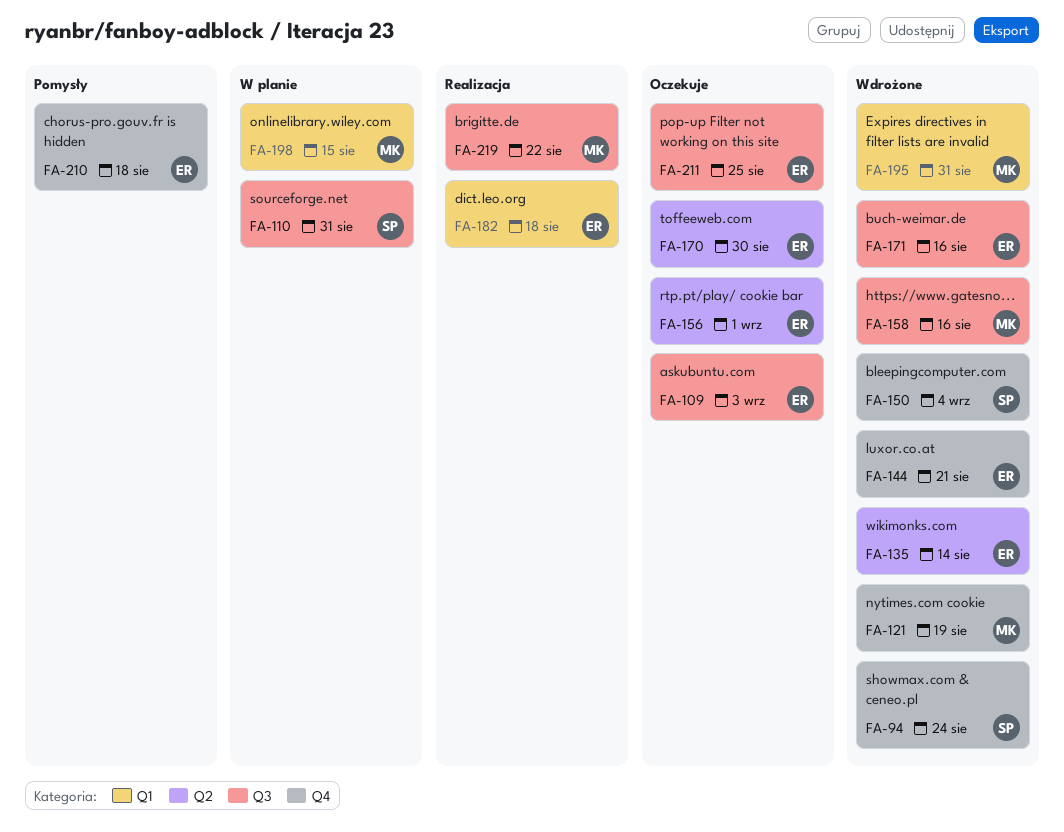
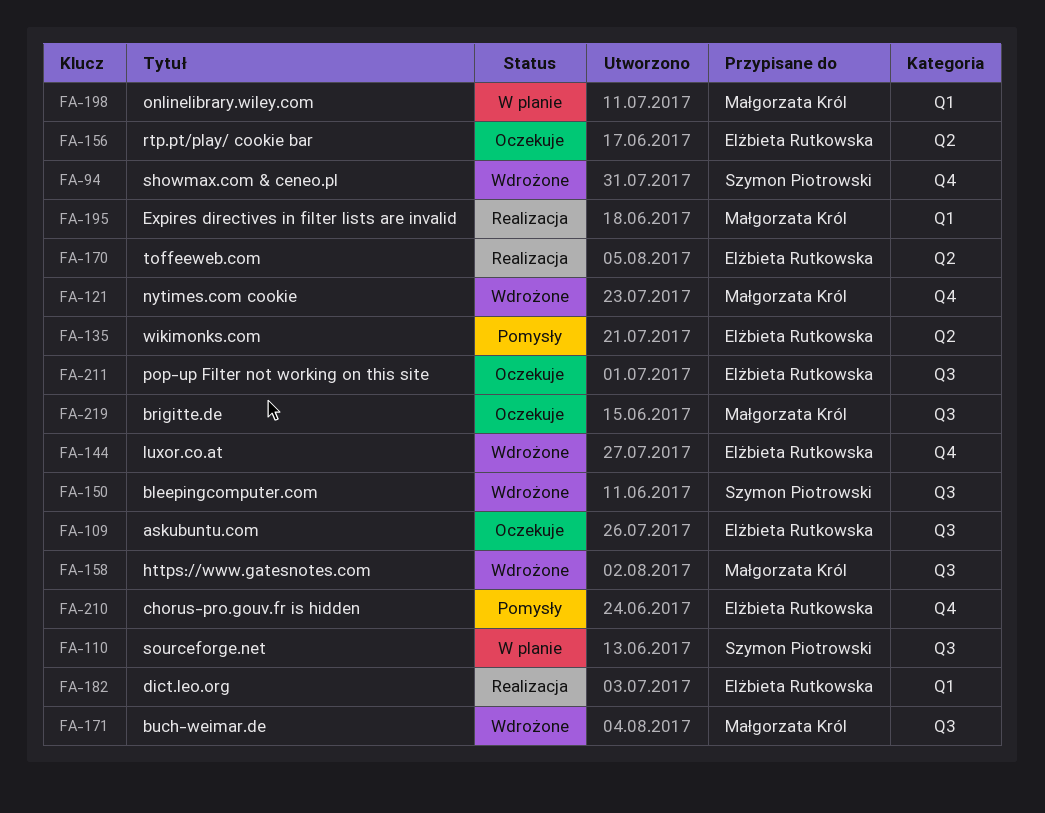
FA-135, status: Wdrożone -> Pomysły
FA-150, label: Q4 -> Q3
FA-170, status: Oczekuje -> Realizacja
FA-171, owner: Elżbieta Rutkowska -> Małgorzata Król
FA-195, status: Wdrożone -> Realizacja
FA-219, status: Realizacja -> Oczekuje

